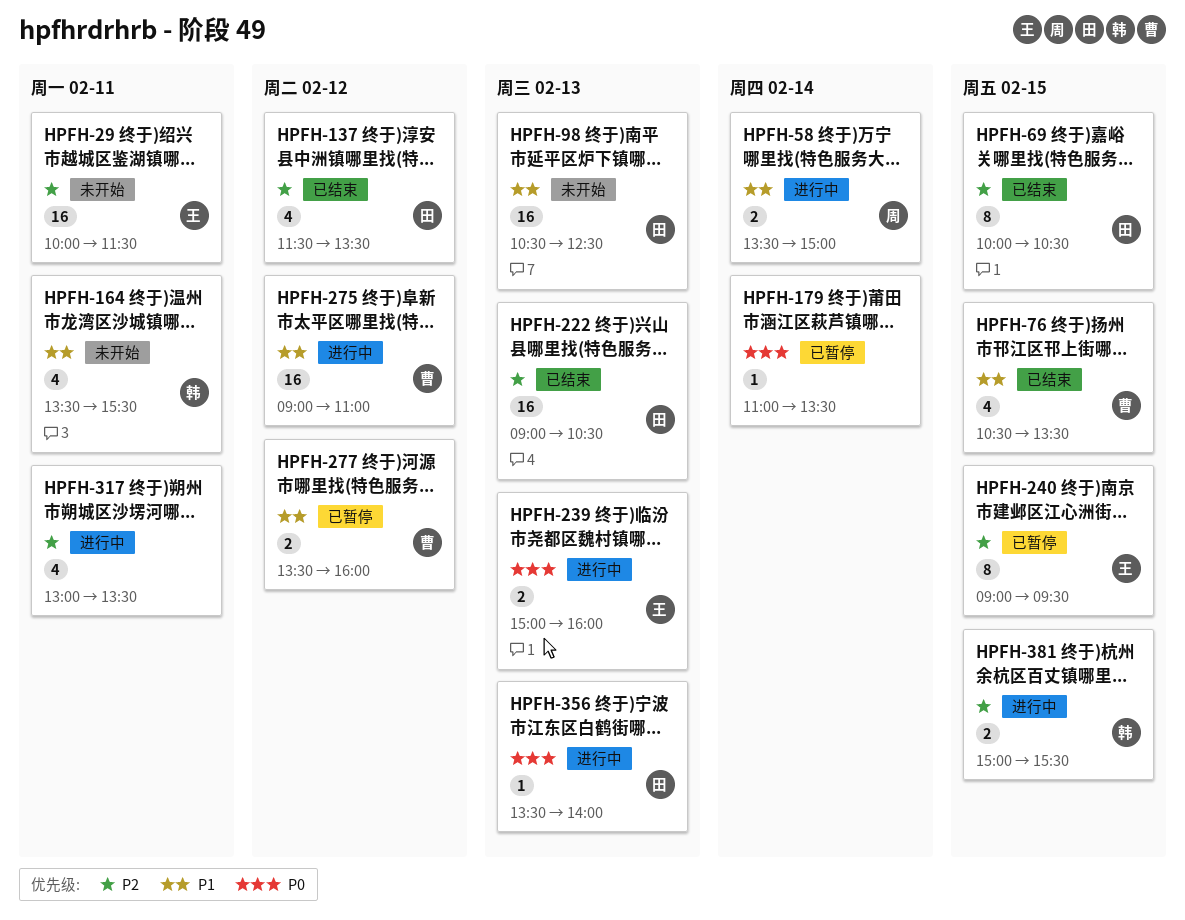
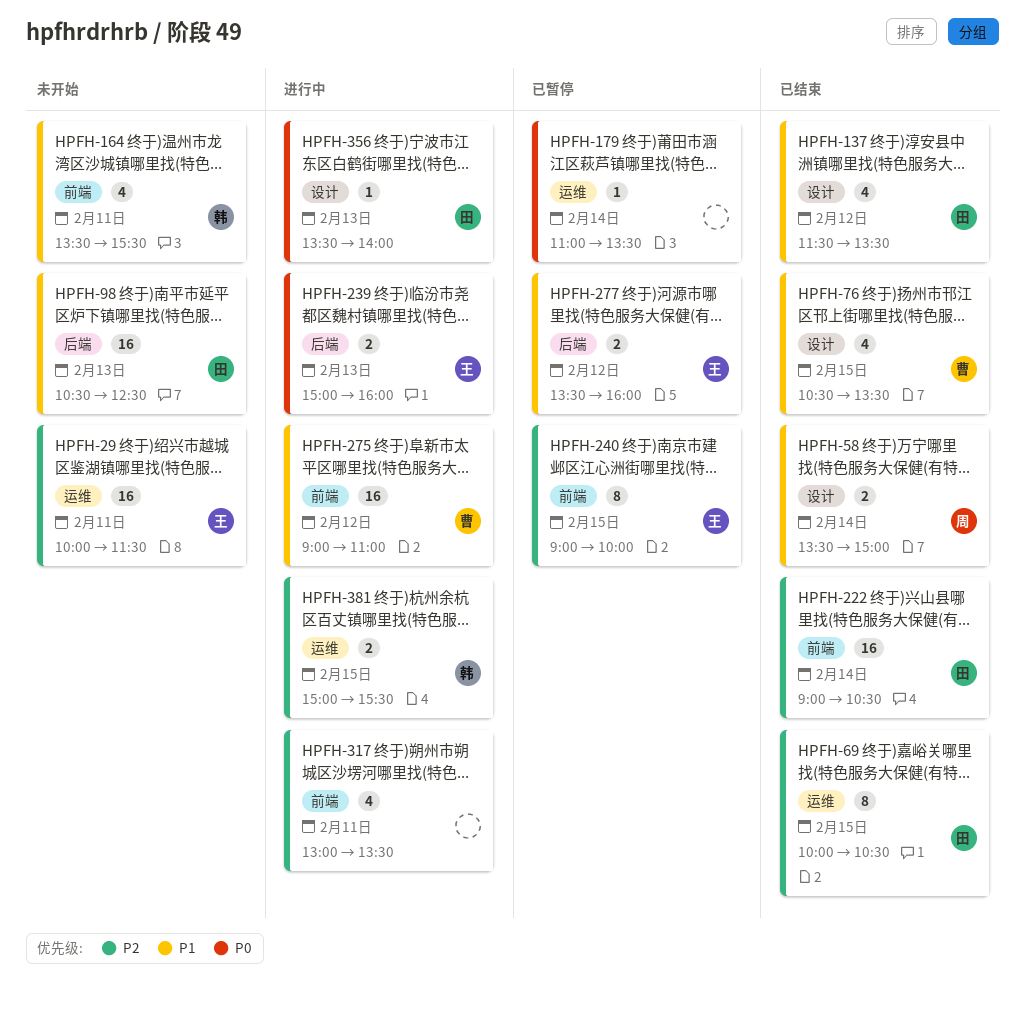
HPFH-58, status: 进行中 -> 已结束
HPFH-137, priority: P2 -> P1
HPFH-222, day: Feb 13 -> Feb 14
HPFH-240, ends: 09:30 -> 10:00
HPFH-277, owner: 曹 -> 王

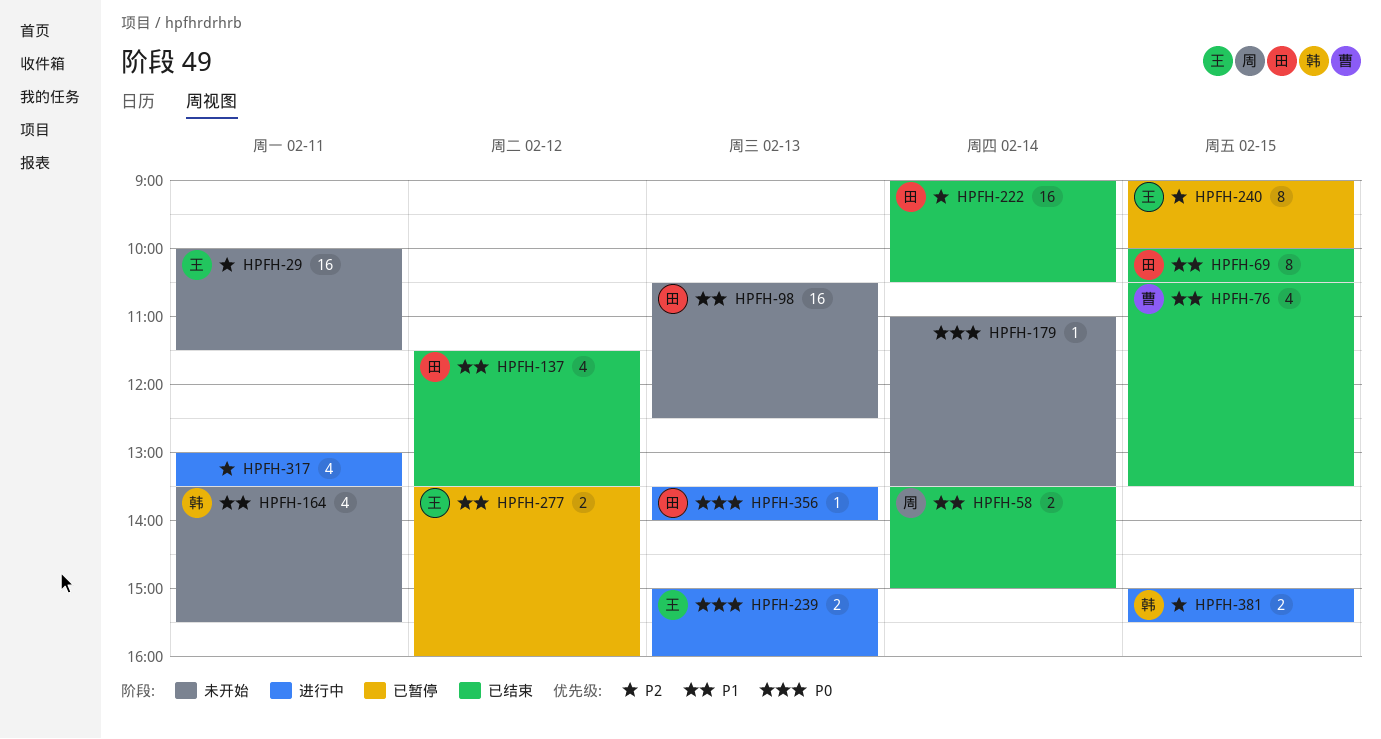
HPFH-69, priority: P2 -> P1
HPFH-179, status: 已暂停 -> 未开始
HPFH-275: present -> none

